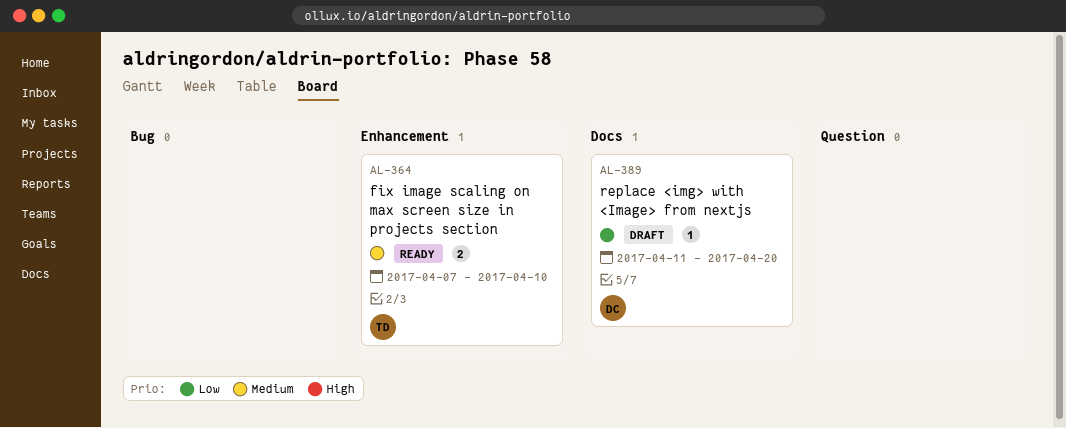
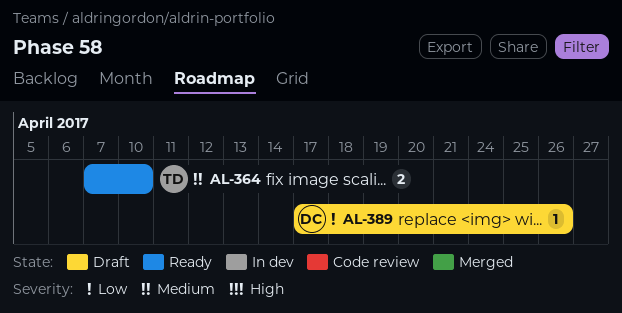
AL-389, start: Apr 11 -> Apr 17
AL-389, due: Apr 20 -> Apr 26

